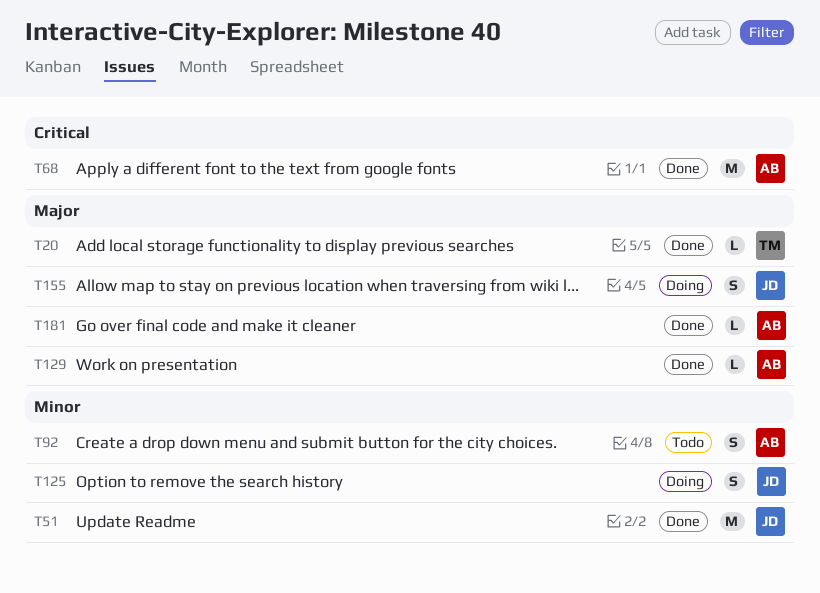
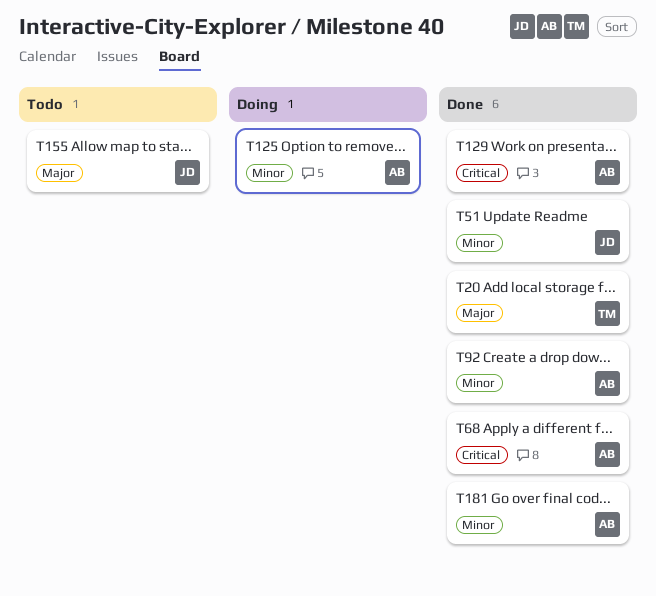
T92, status: Todo -> Done
T125, owner: JD -> AB
T129, priority: Major -> Critical
T155, status: Doing -> Todo
T181, priority: Major -> Minor

